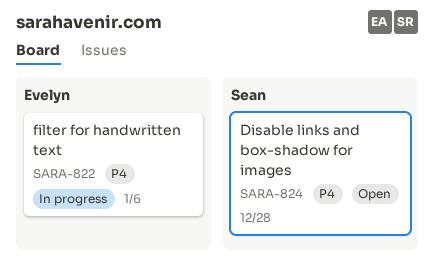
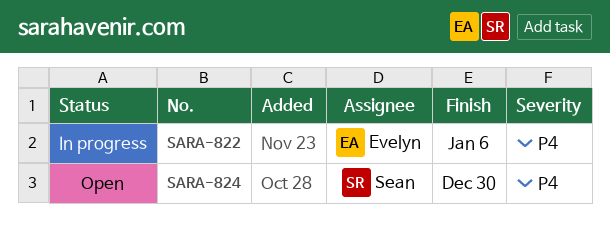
SARA-824, due: Dec 28 -> Dec 30

